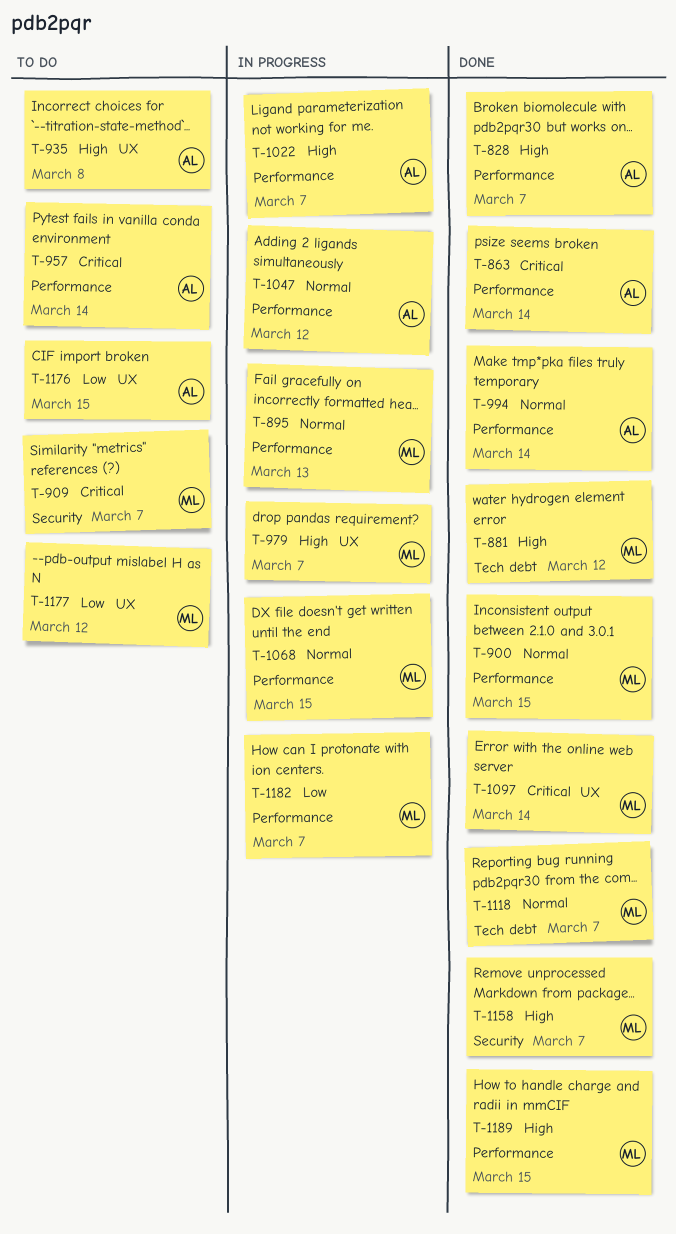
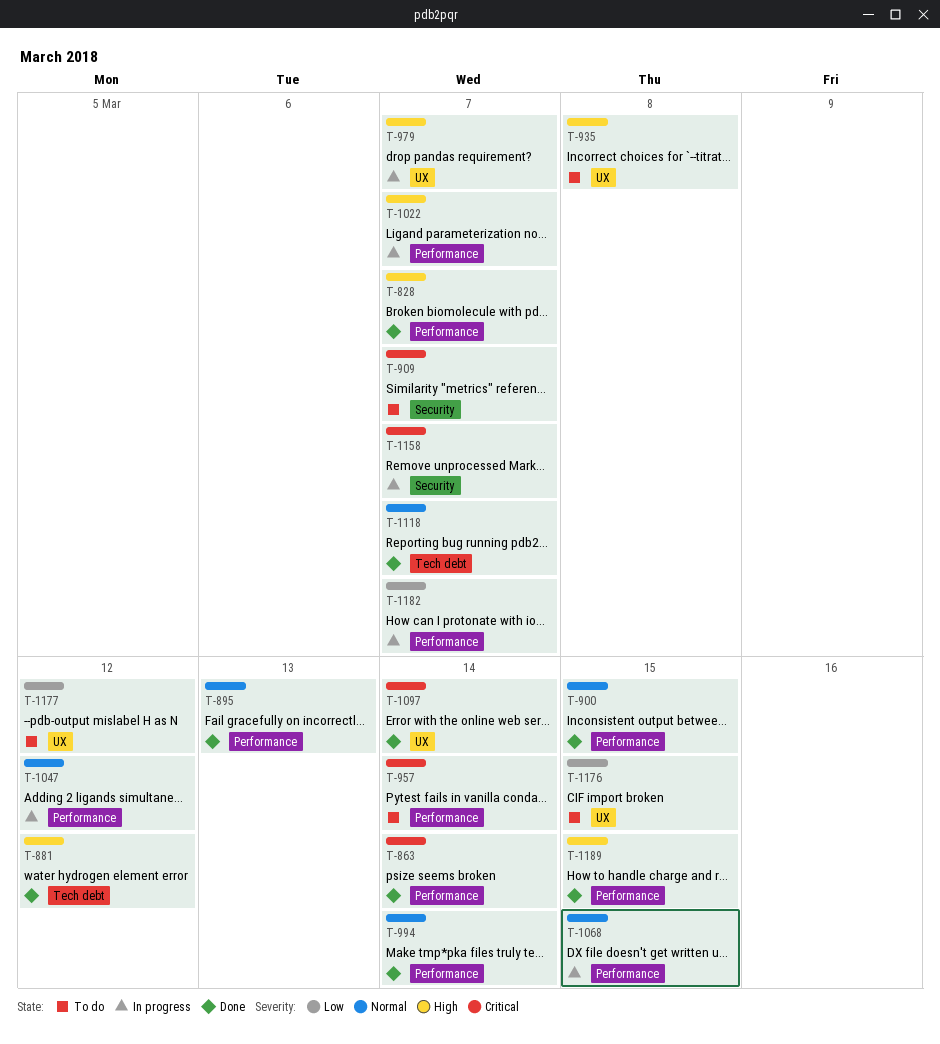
T-895, status: In progress -> Done
T-1158, status: Done -> In progress
T-1158, priority: High -> Critical

